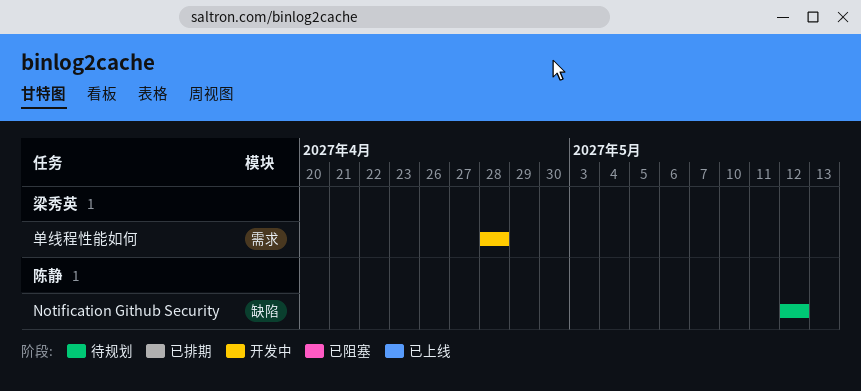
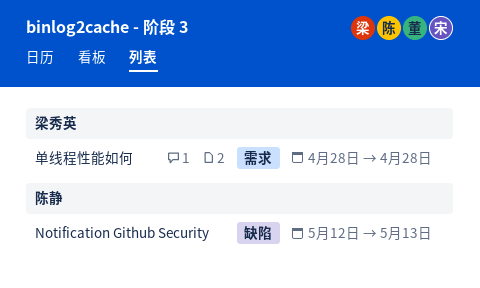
Notification Github Security, due: May 12 -> May 13

